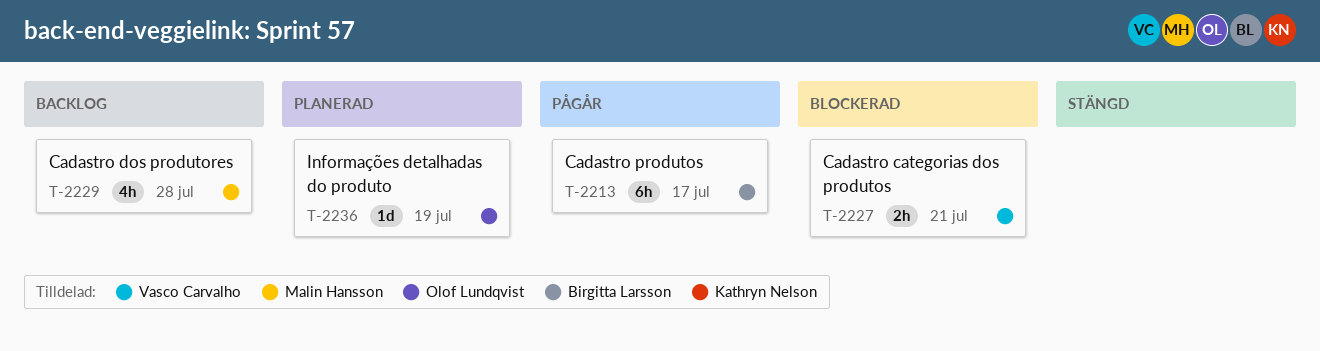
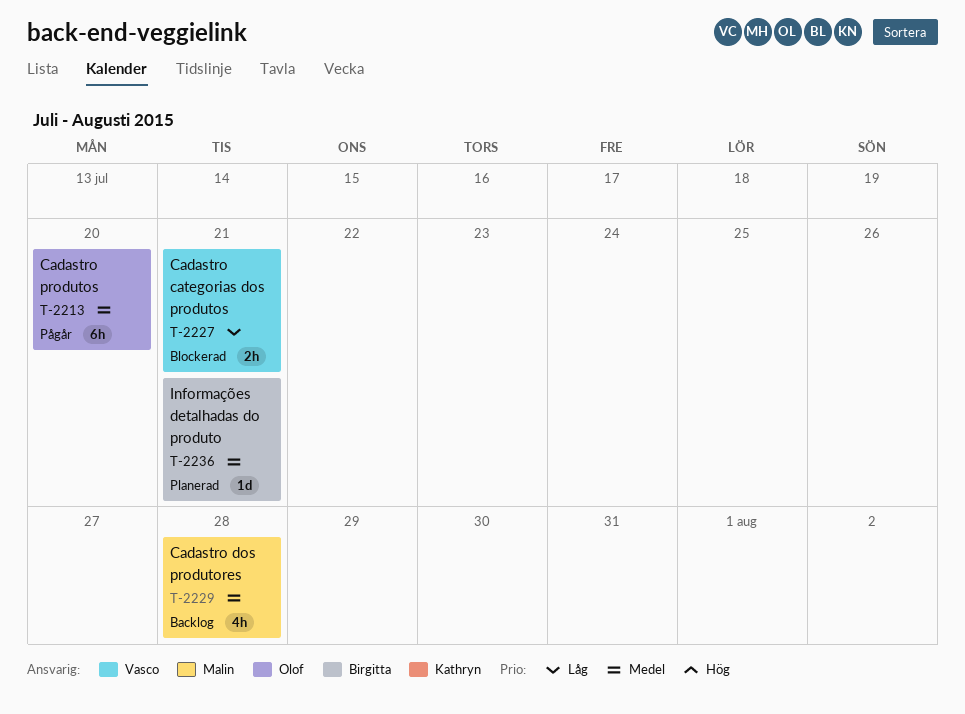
T-2213, owner: Birgitta Larsson -> Olof Lundqvist
T-2213, due: Jul 17 -> Jul 20
T-2236, owner: Olof Lundqvist -> Birgitta Larsson
T-2236, due: Jul 19 -> Jul 21

